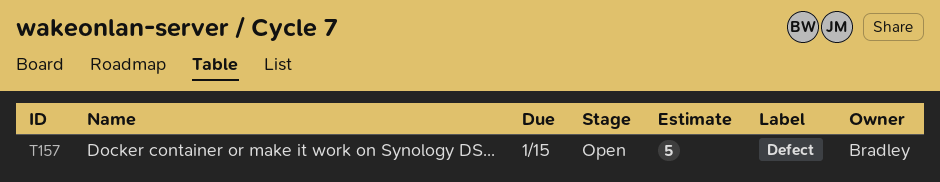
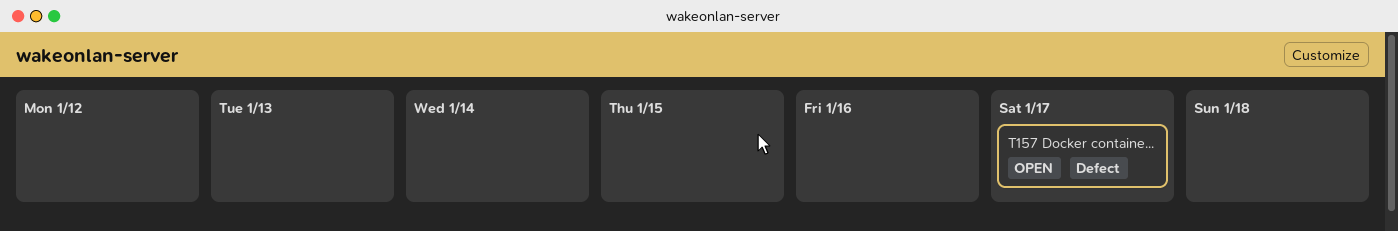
T157, due: Jan 15 -> Jan 17

